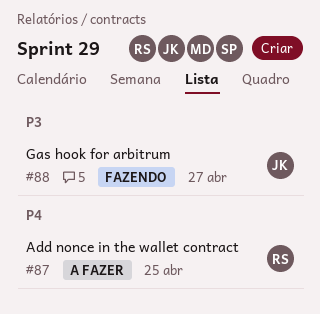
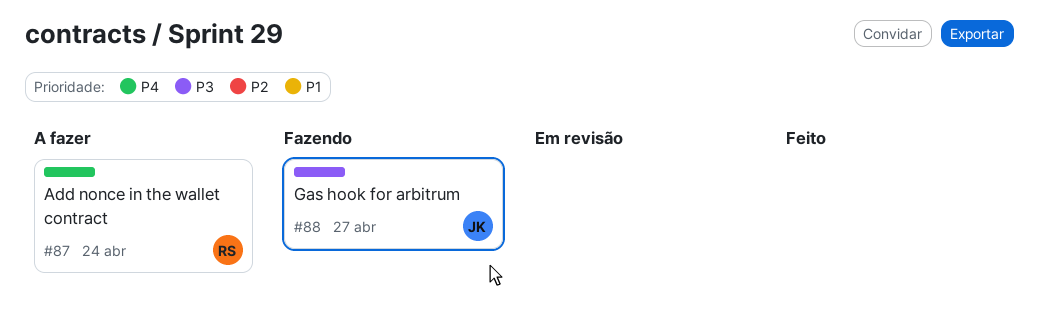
#87, due: Apr 25 -> Apr 24

